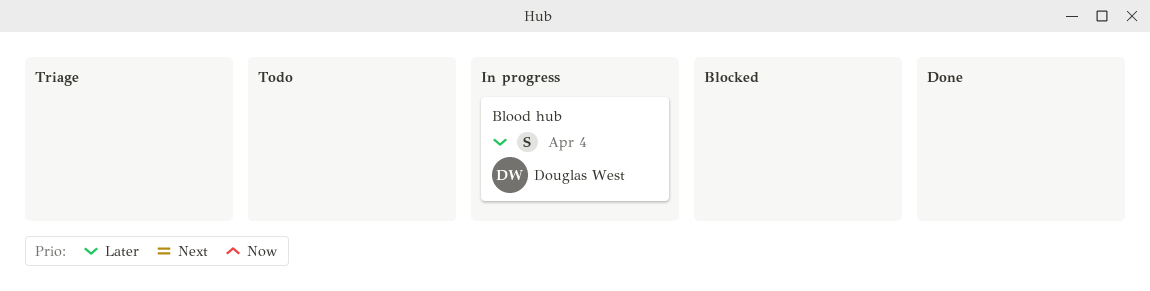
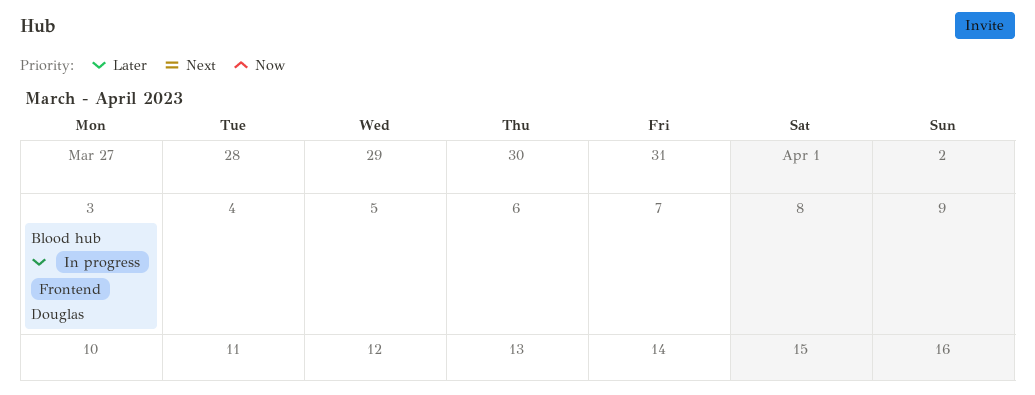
Blood hub, due: Apr 4 -> Apr 3

